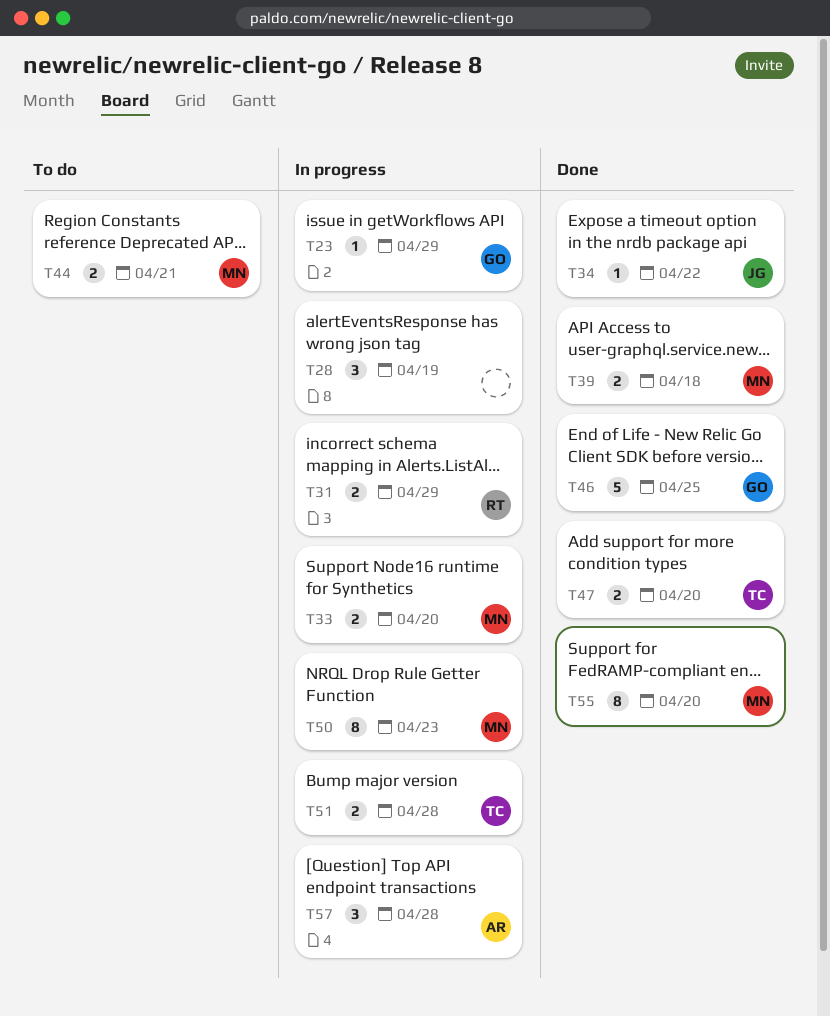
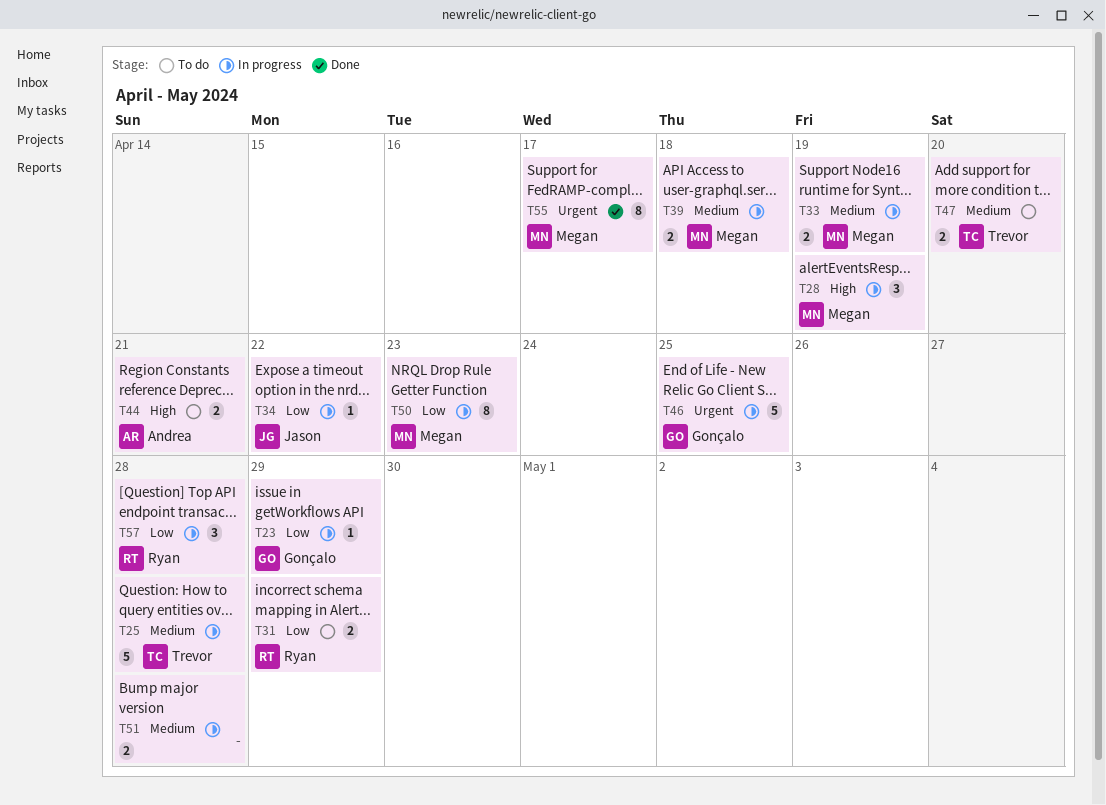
T25: none -> present
T28, owner: none -> Megan
T31, status: In progress -> To do
T33, due: Apr 20 -> Apr 19
T34, status: Done -> In progress
T39, status: Done -> In progress
T44, owner: Megan -> Andrea
T46, status: Done -> In progress
T47, status: Done -> To do
T51, owner: Trevor -> none
T55, due: Apr 20 -> Apr 17
T57, owner: Andrea -> Ryan

